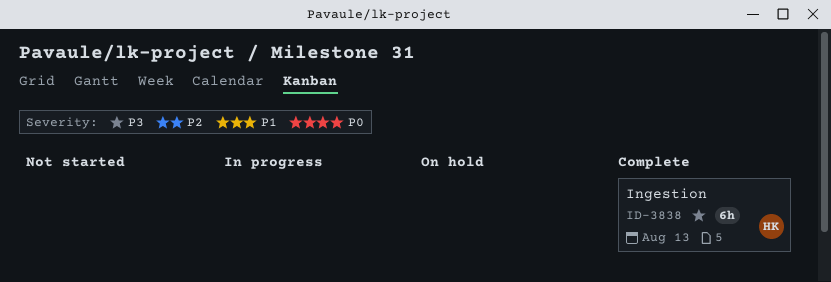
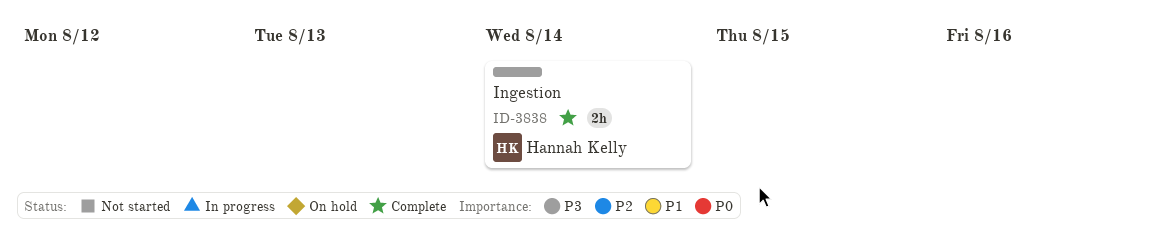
ID-3838, estimate: 6h -> 2h
ID-3838, due: Aug 13 -> Aug 14

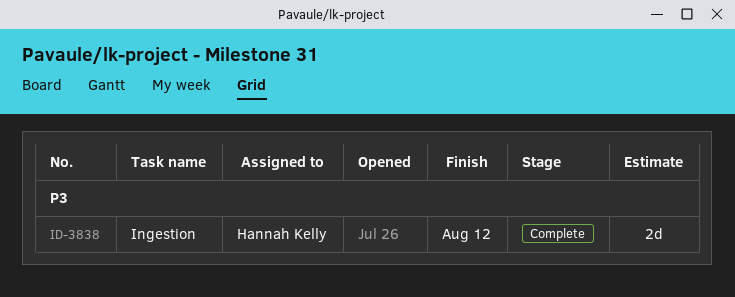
ID-3838, estimate: 2h -> 2d
ID-3838, due: Aug 14 -> Aug 12

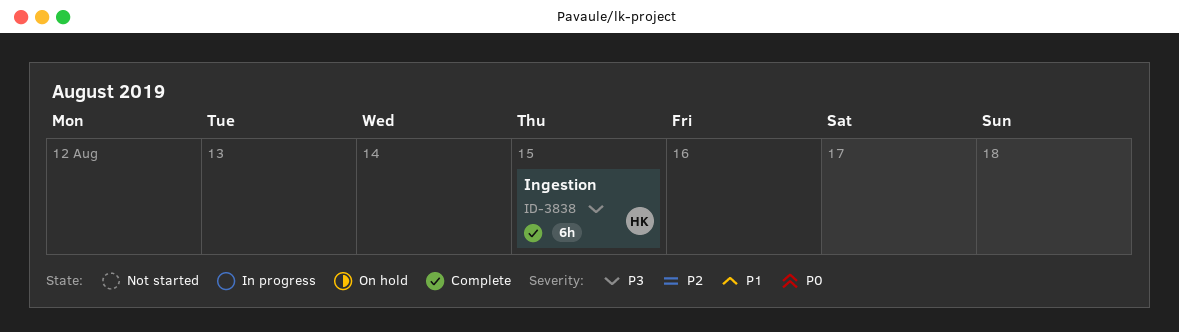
ID-3838, estimate: 2d -> 6h
ID-3838, due: Aug 12 -> Aug 15

